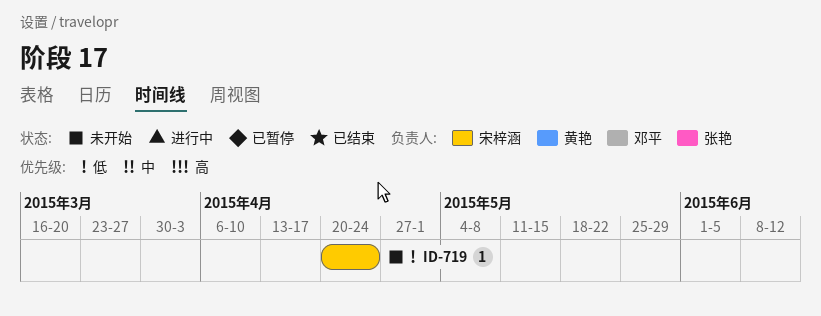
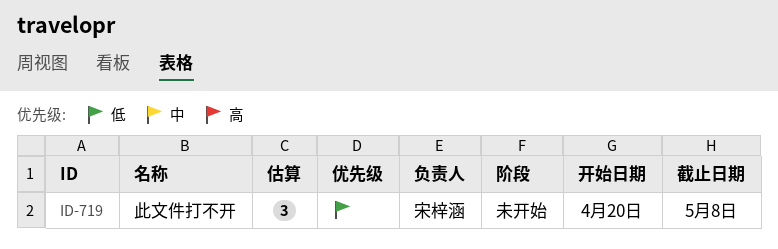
ID-719, estimate: 1 -> 3
ID-719, due: Apr 24 -> May 8

